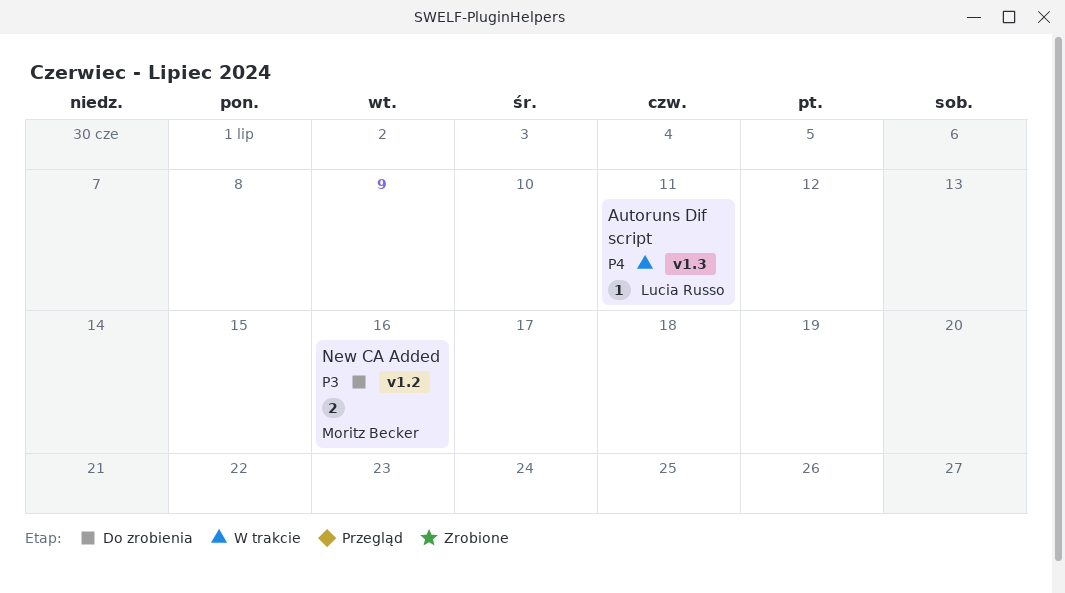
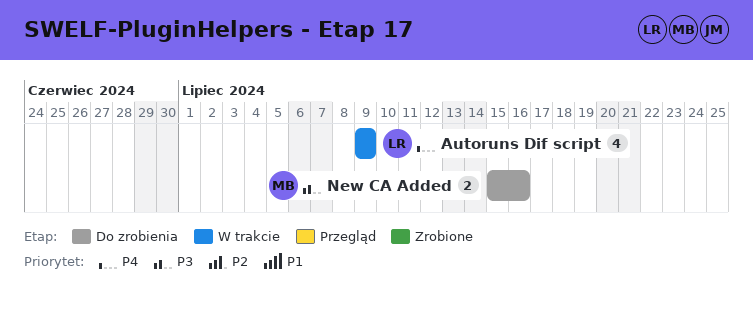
Autoruns Dif script, estimate: 1 -> 4
Autoruns Dif script, due: Jul 11 -> Jul 9

